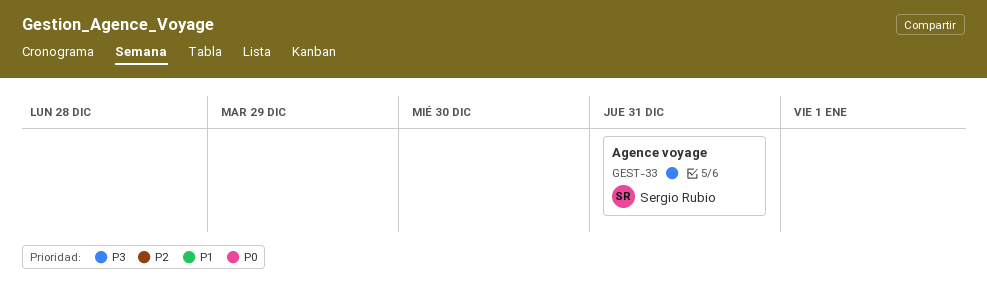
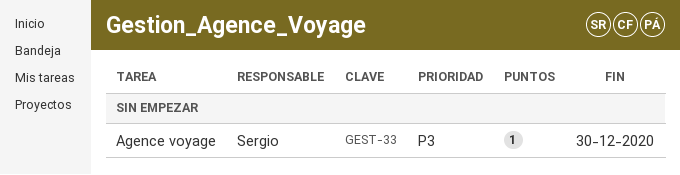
GEST-33, due: Dec 31 -> Dec 30

